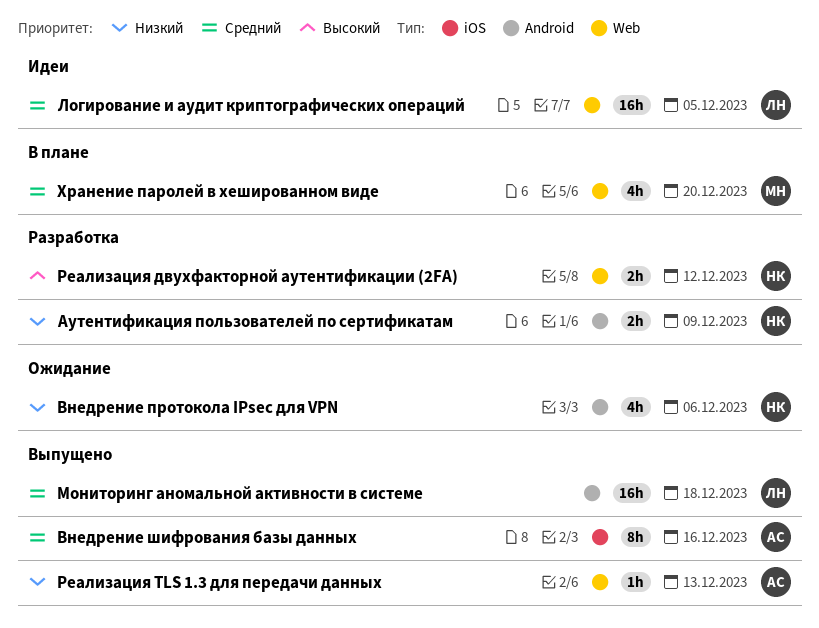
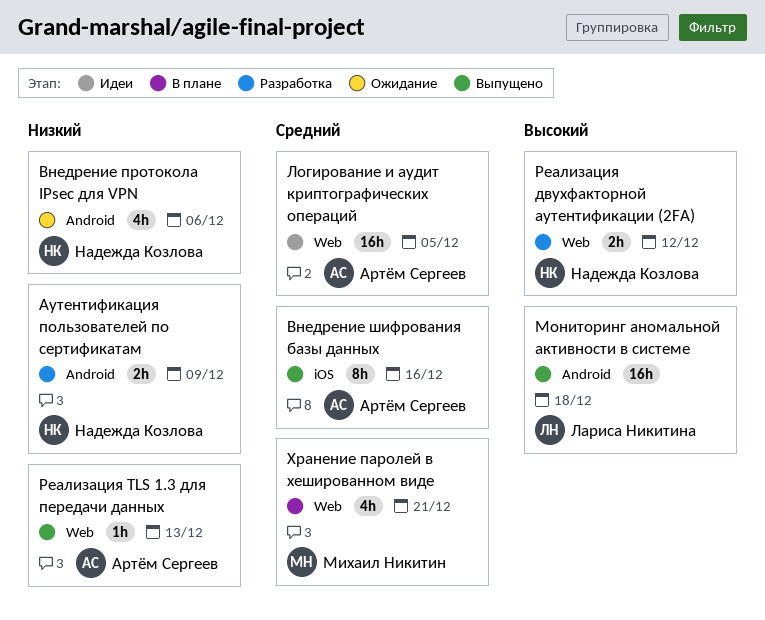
Логирование и аудит криптографических операций, owner: Лариса Никитина -> Артём Сергеев
Мониторинг аномальной активности в системе, priority: Средний -> Высокий
Хранение паролей в хешированном виде, due: Dec 20 -> Dec 21

